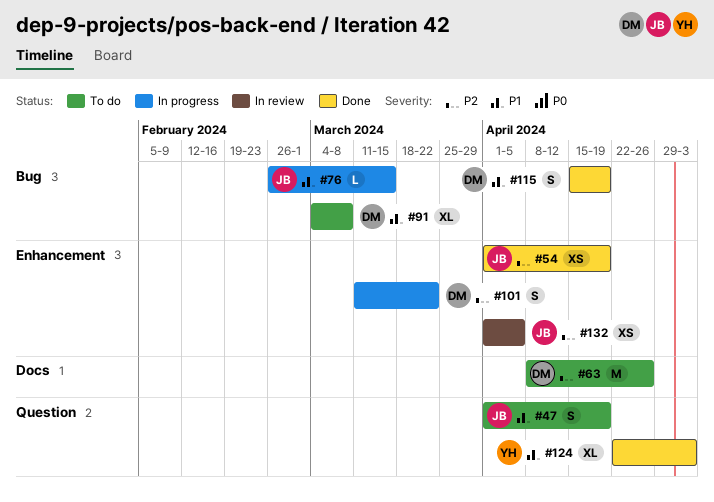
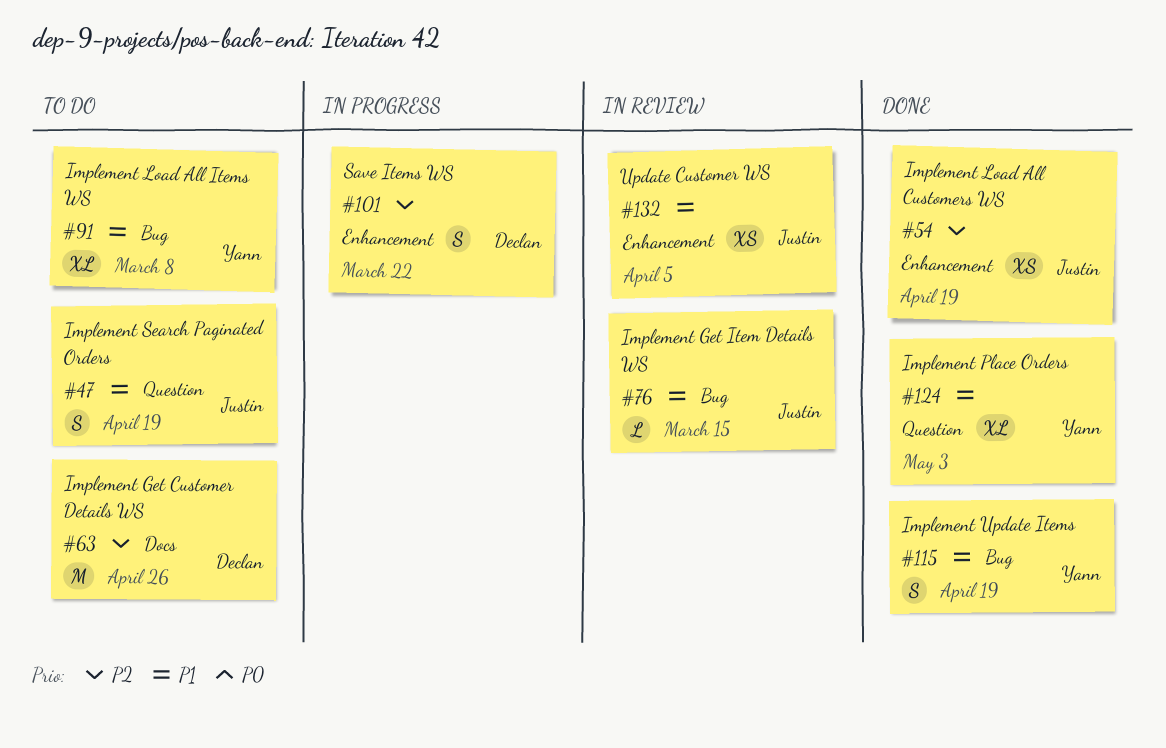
#76, status: In progress -> In review
#91, owner: Declan -> Yann
#115, owner: Declan -> Yann
#132, priority: P2 -> P1

